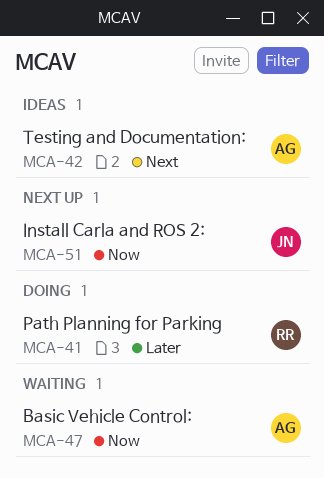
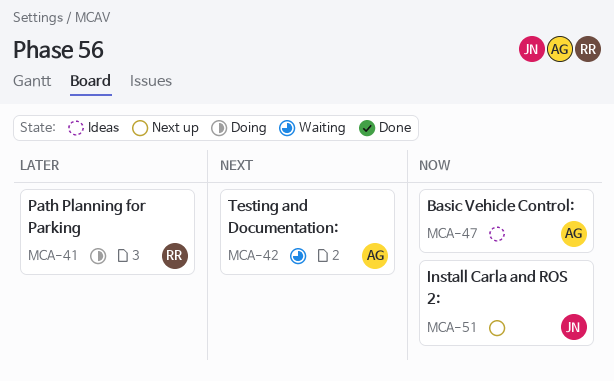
MCA-42, status: Ideas -> Waiting
MCA-47, status: Waiting -> Ideas

